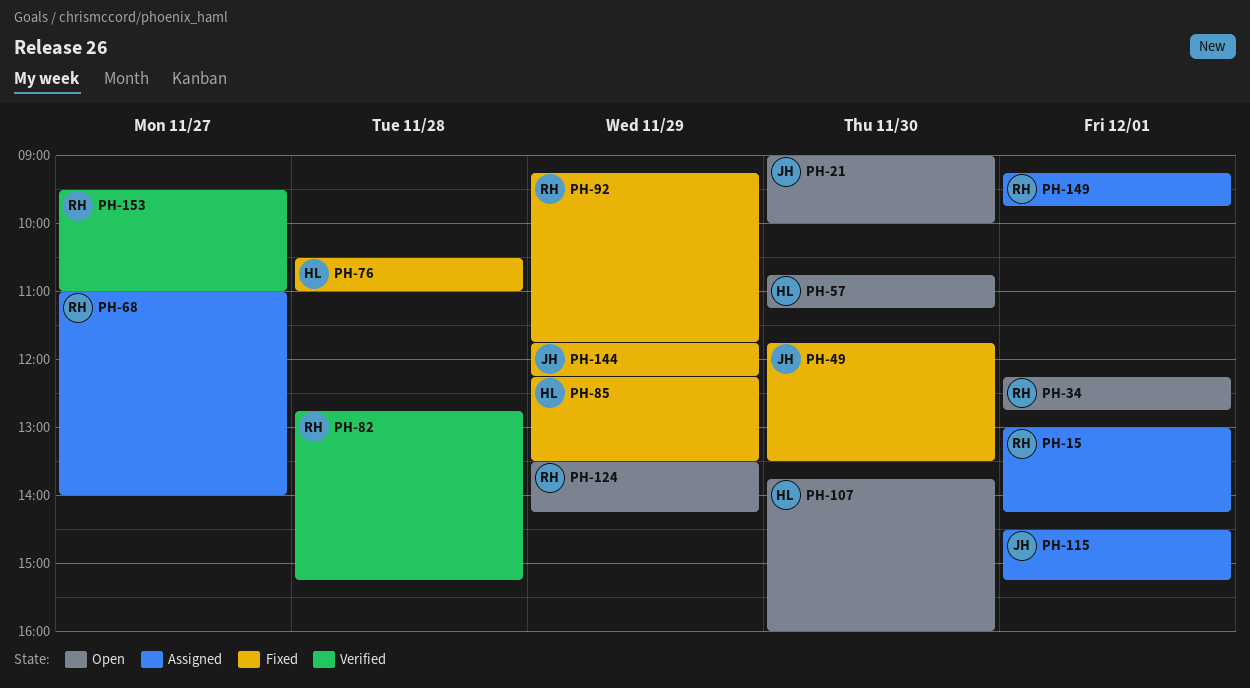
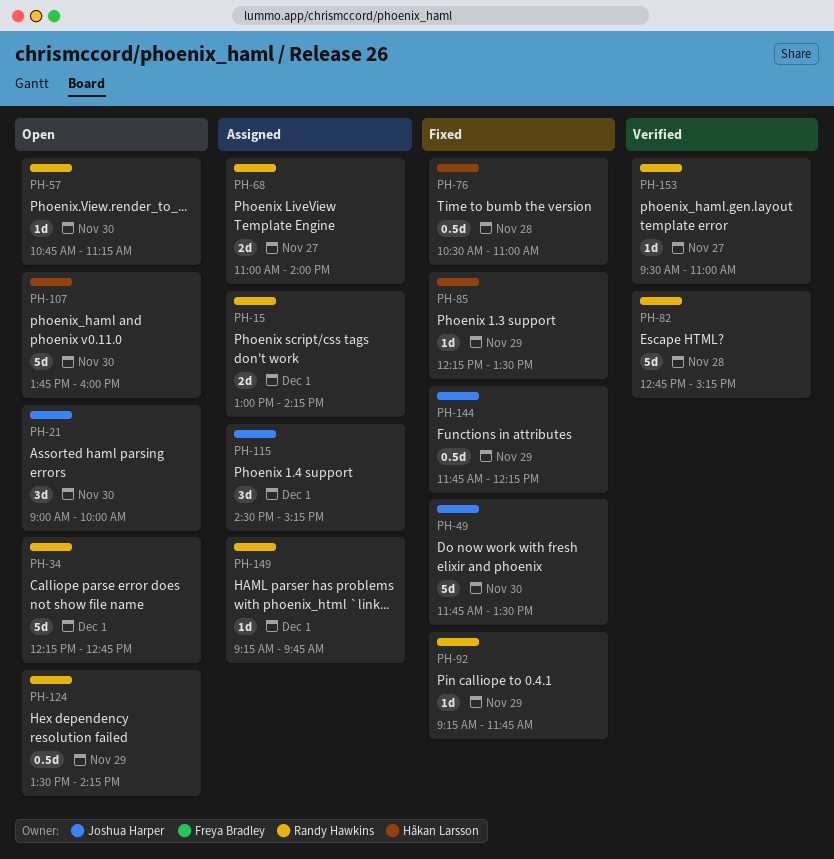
PH-57, owner: Håkan Larsson -> Randy Hawkins

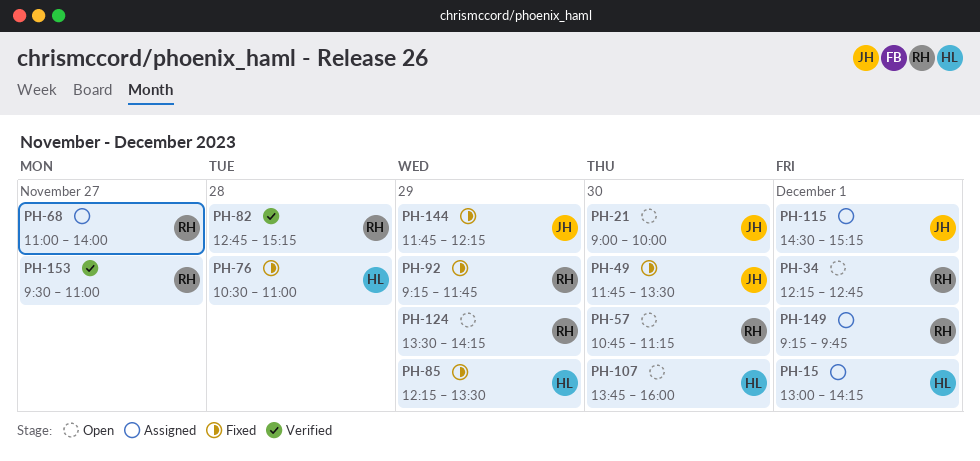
PH-15, owner: Randy Hawkins -> Håkan Larsson

